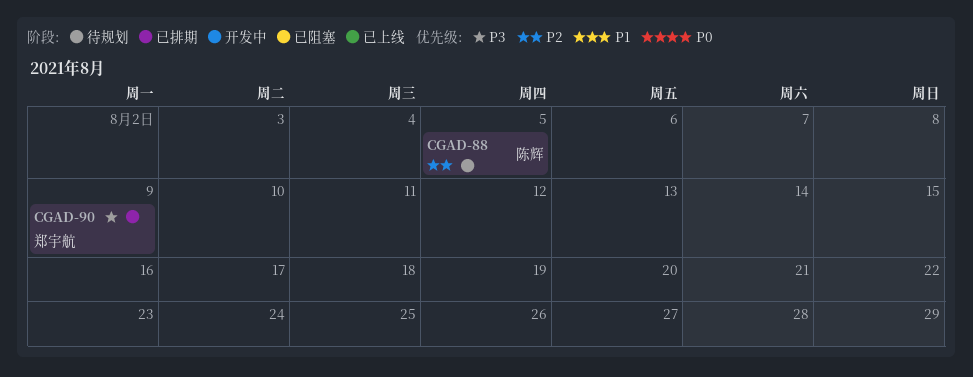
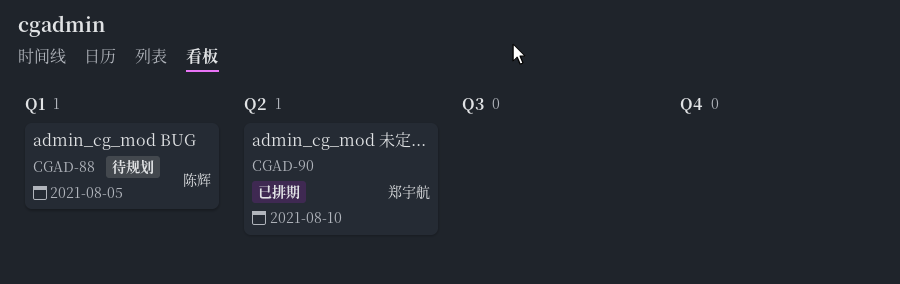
CGAD-90, due: Aug 9 -> Aug 10

